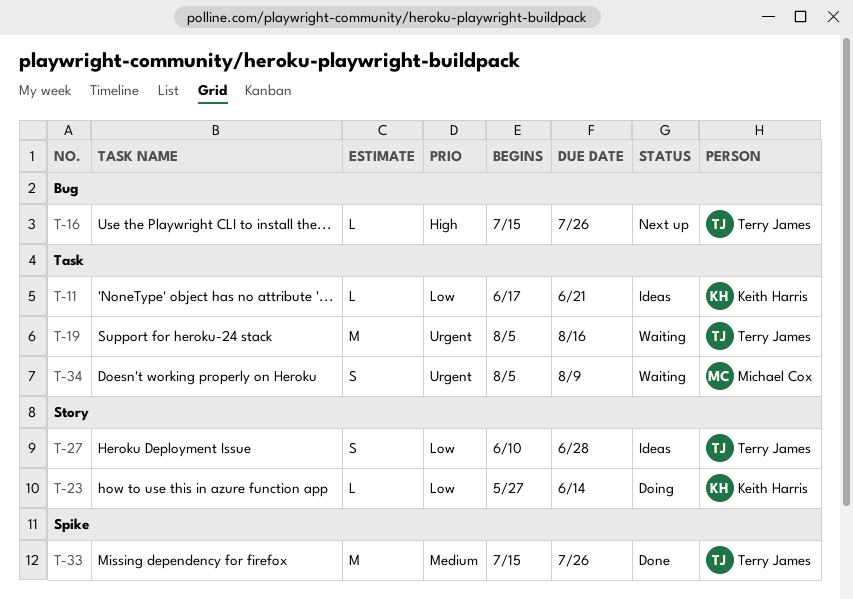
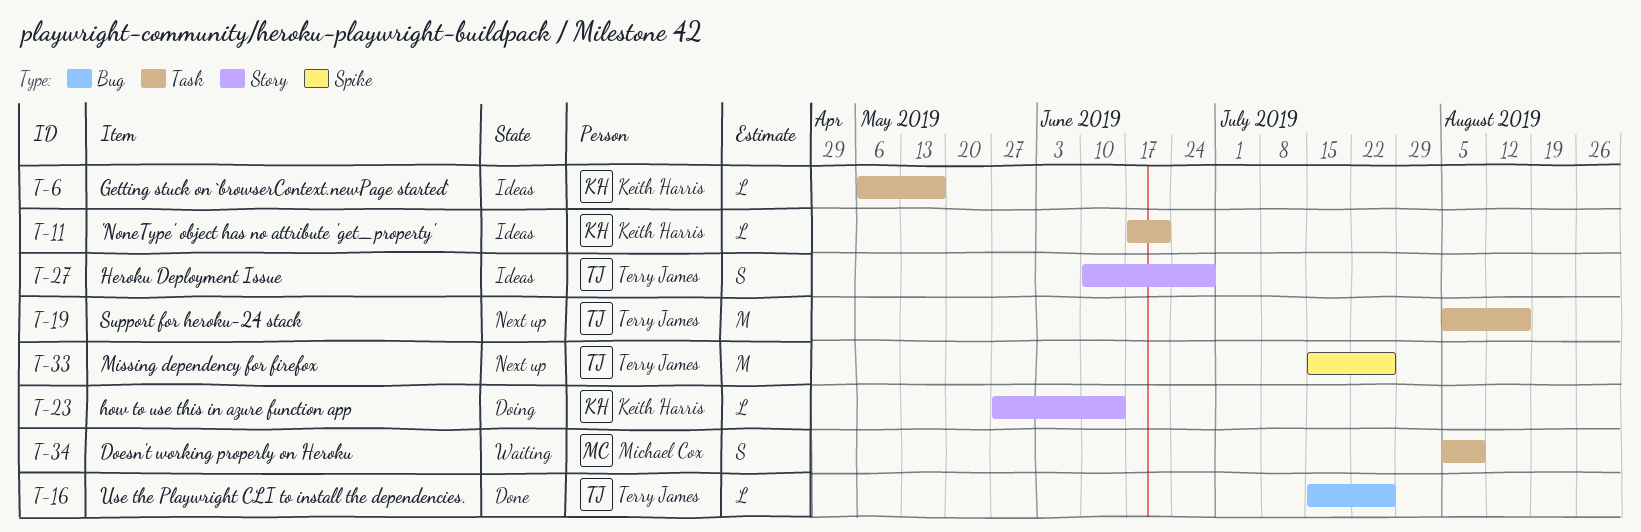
T-6: none -> present
T-16, status: Next up -> Done
T-19, status: Waiting -> Next up
T-33, status: Done -> Next up

